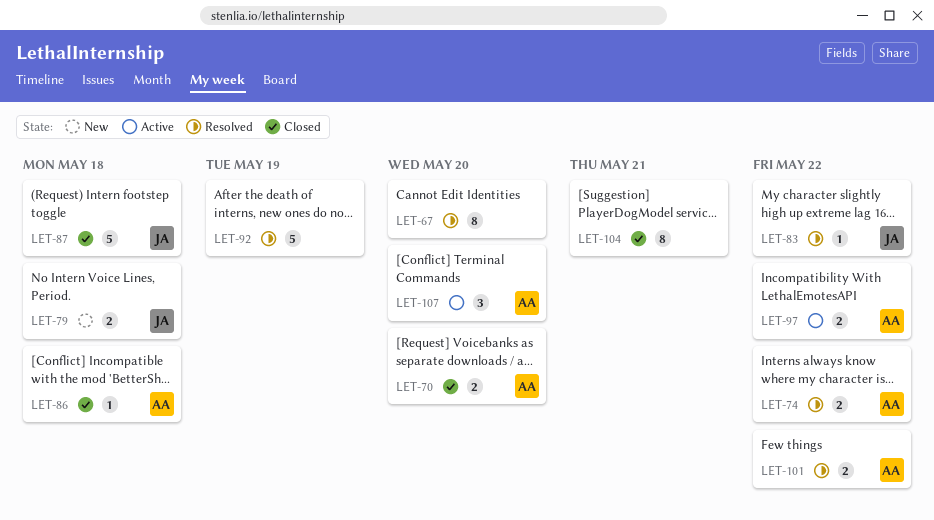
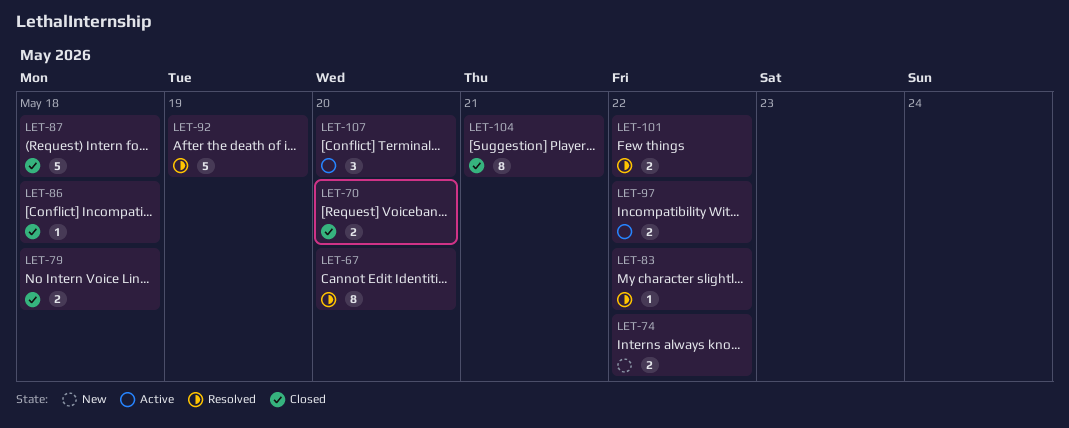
LET-74, status: Resolved -> New
LET-79, status: New -> Closed

